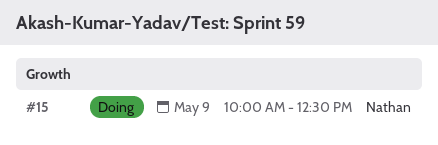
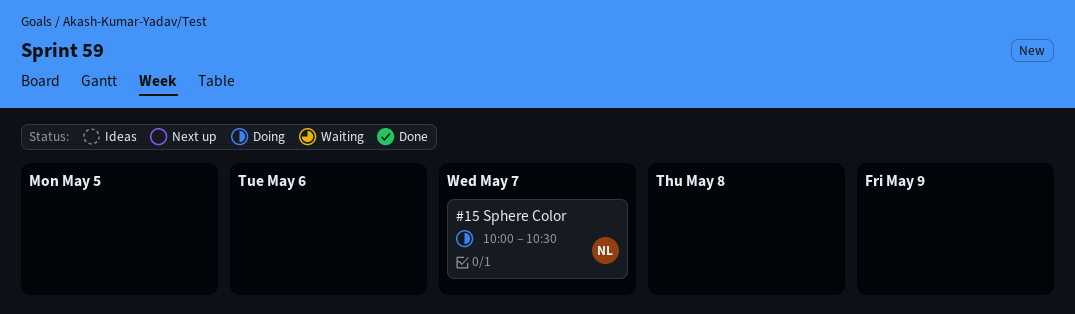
#15, day: May 9 -> May 7
#15, ends: 12:30 -> 10:30

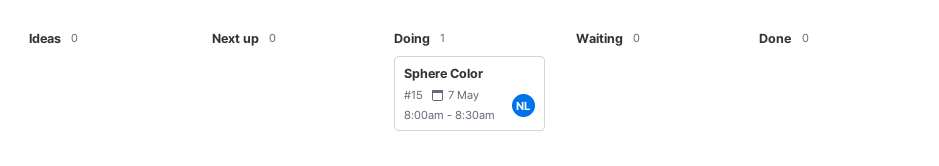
#15, begins: 10:00 -> 08:00
#15, ends: 10:30 -> 08:30

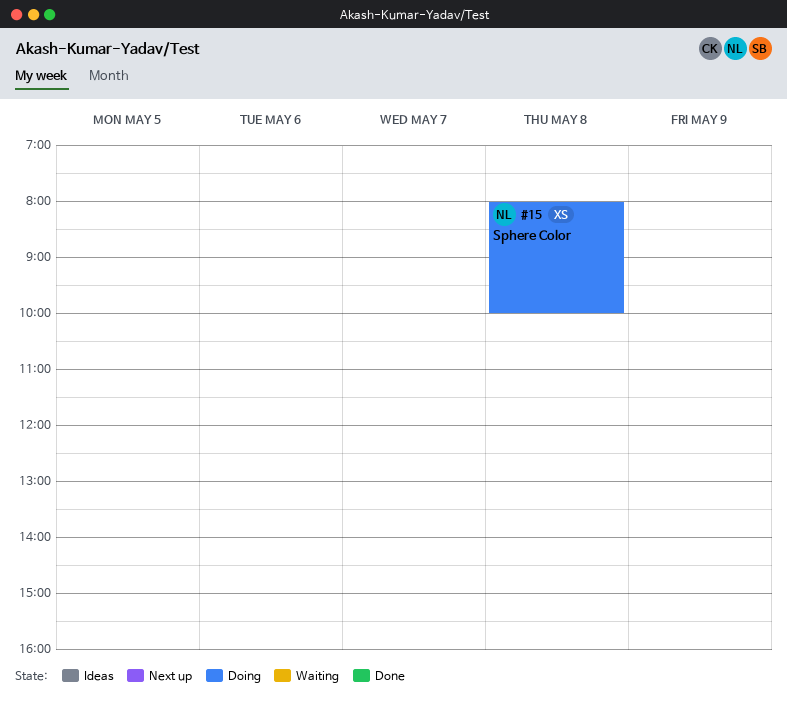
#15, day: May 7 -> May 8
#15, ends: 08:30 -> 10:00

